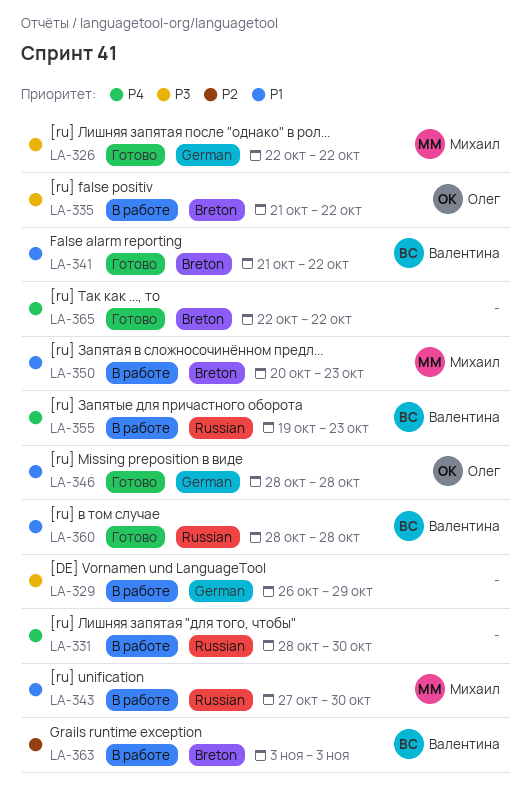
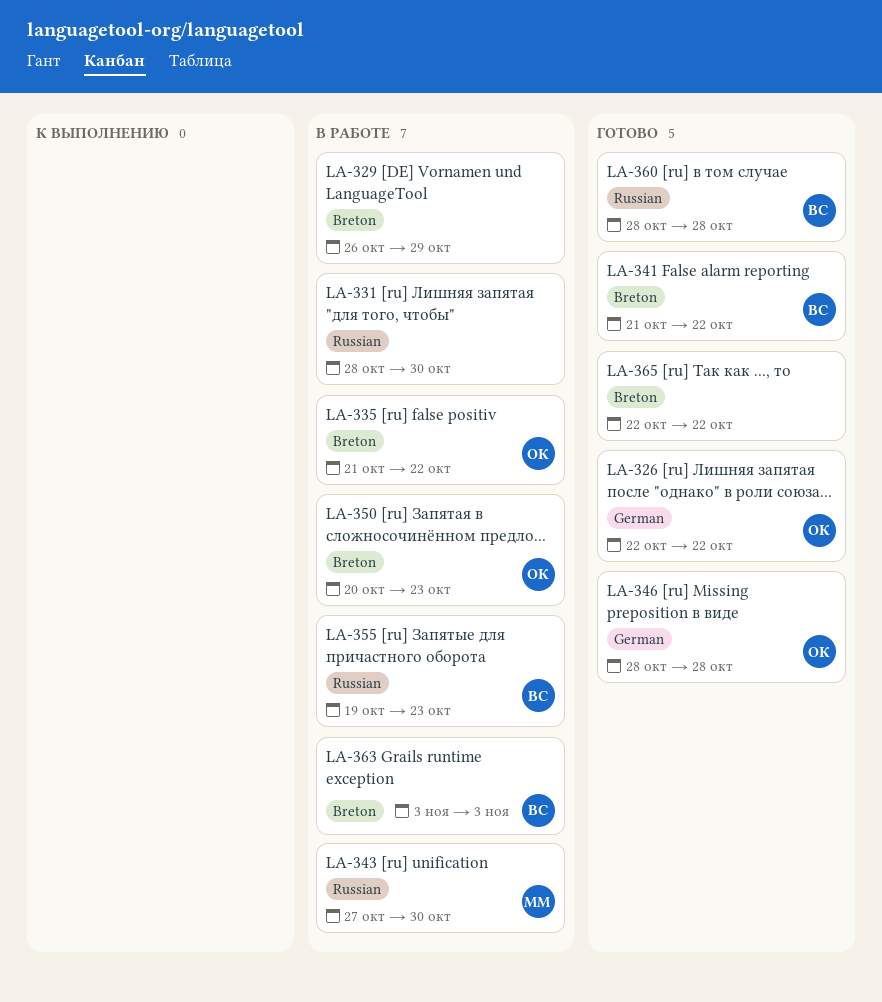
LA-326, owner: Михаил -> Олег
LA-329, label: German -> Breton
LA-350, owner: Михаил -> Олег

